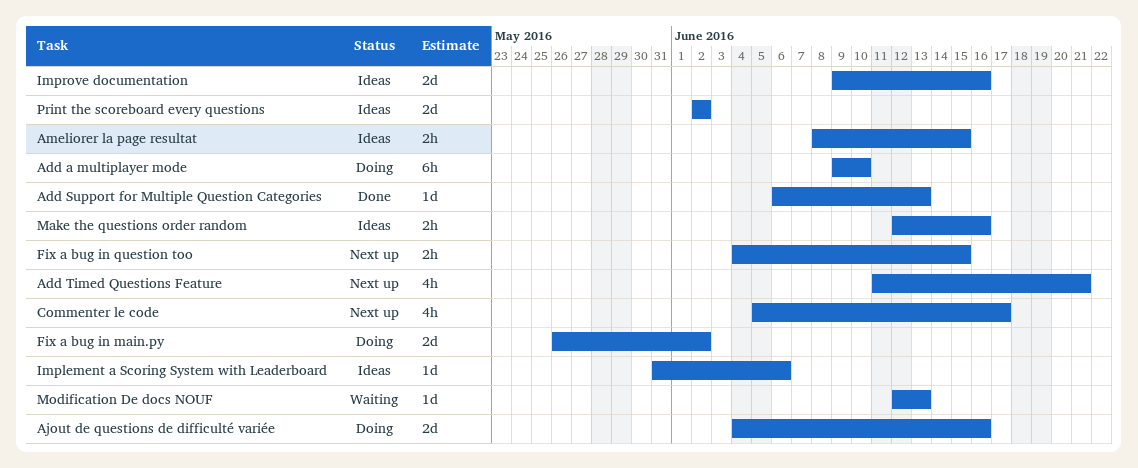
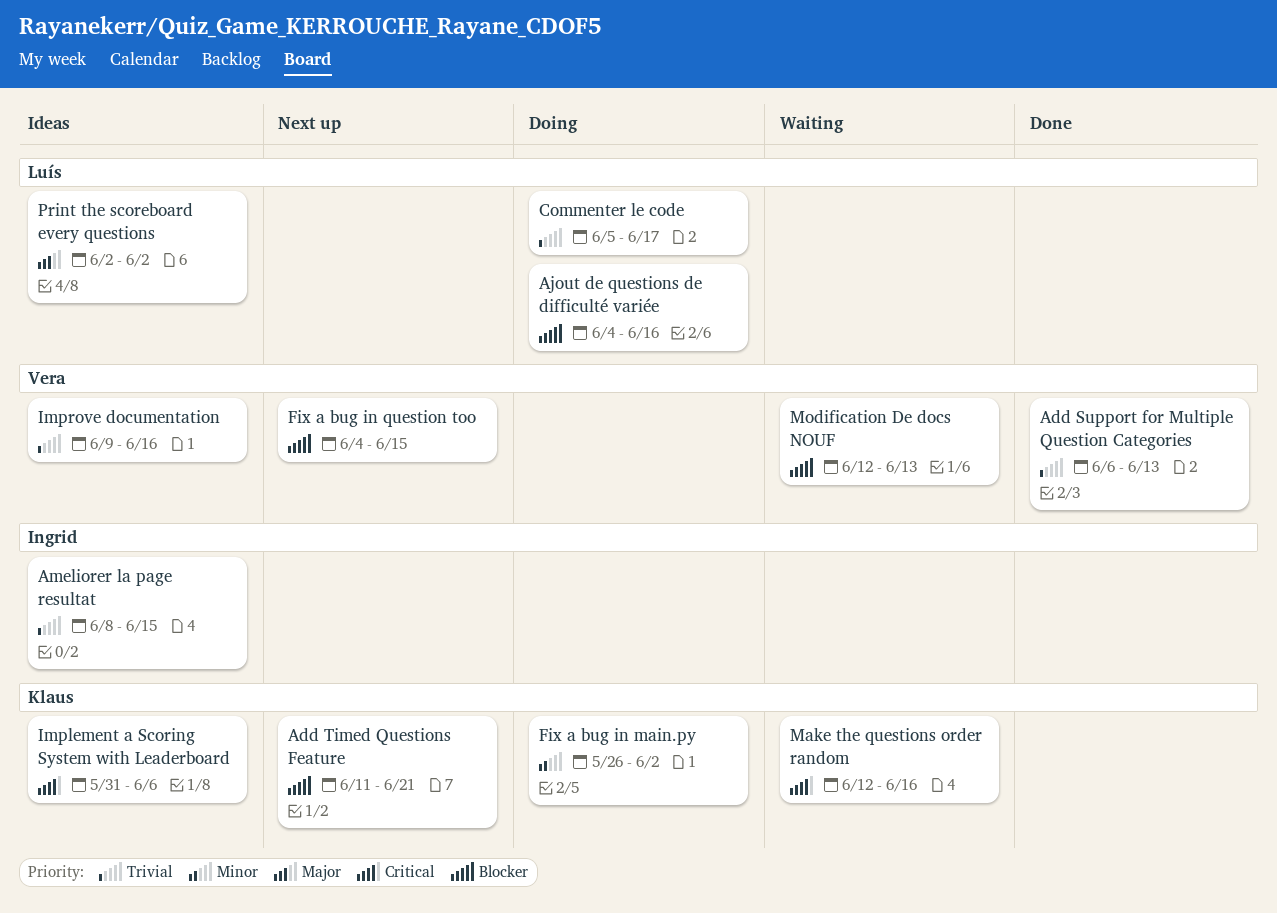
Add a multiplayer mode: present -> none
Commenter le code, status: Next up -> Doing
Make the questions order random, status: Ideas -> Waiting

